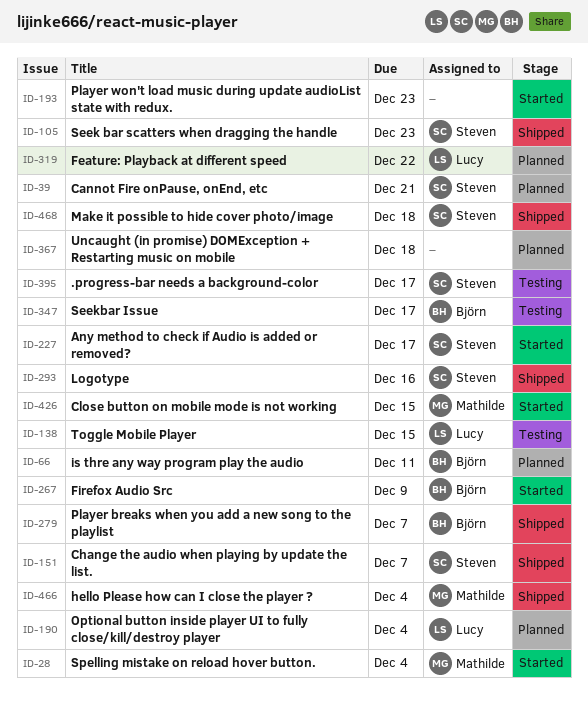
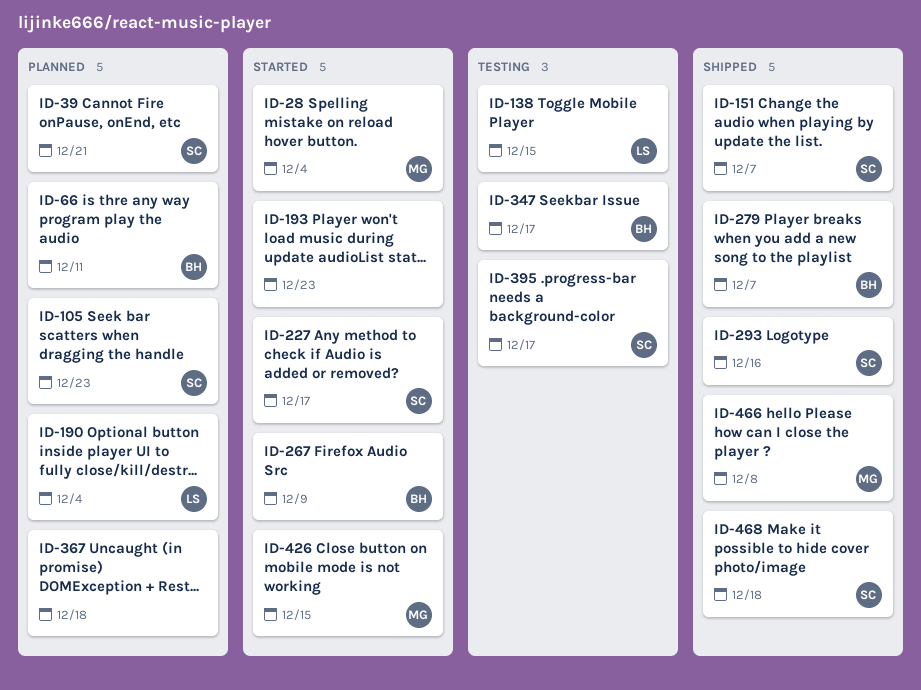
ID-105, status: Shipped -> Planned
ID-319: present -> none
ID-466, due: Dec 4 -> Dec 8

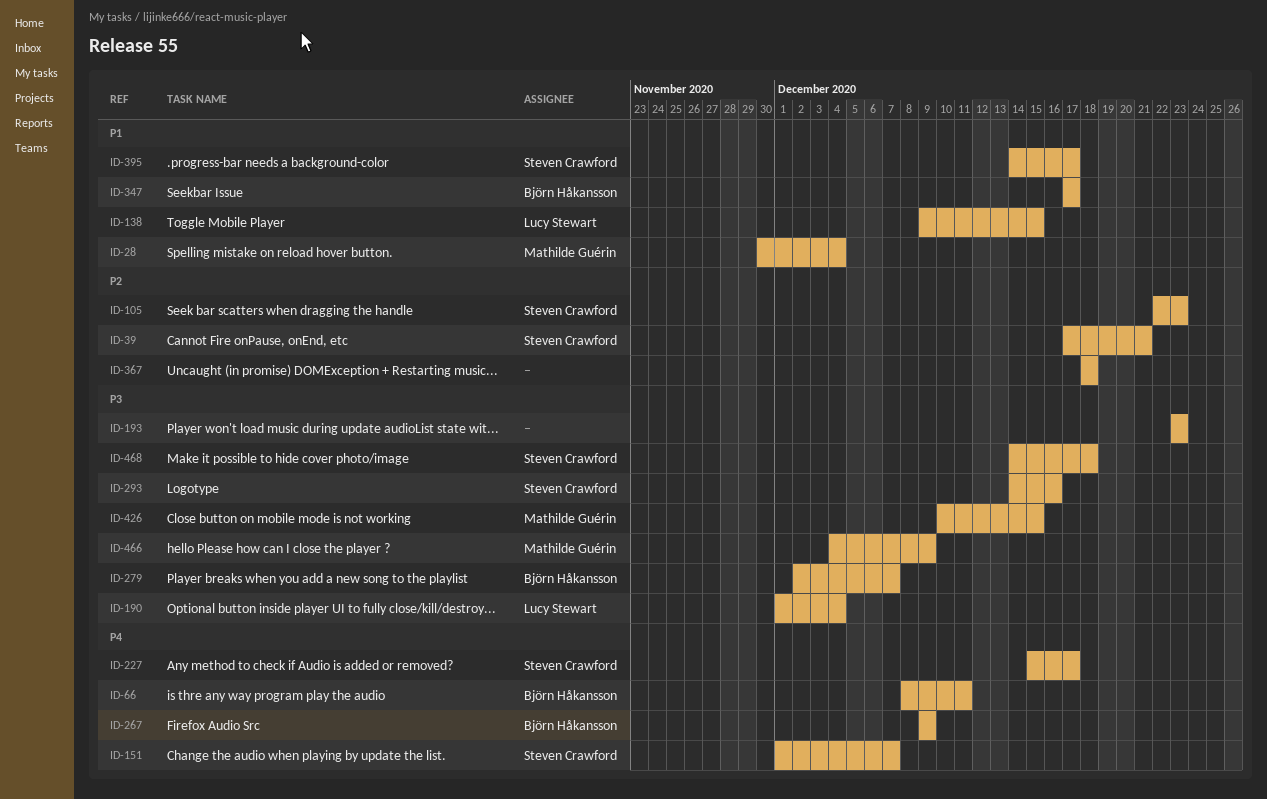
ID-466, due: Dec 8 -> Dec 9

